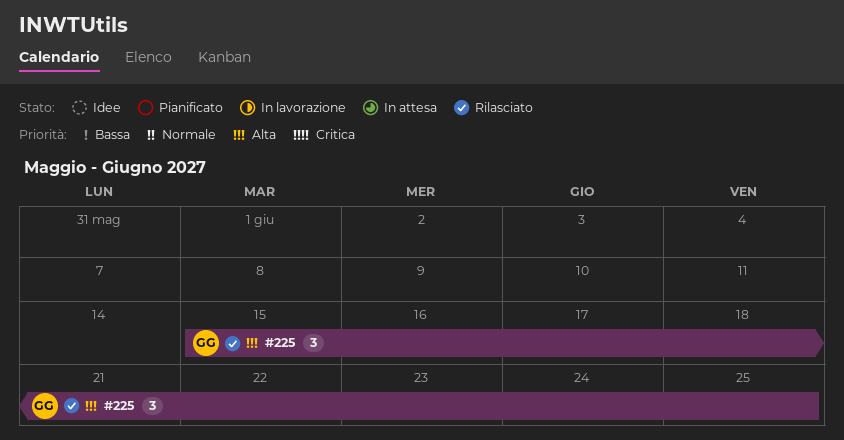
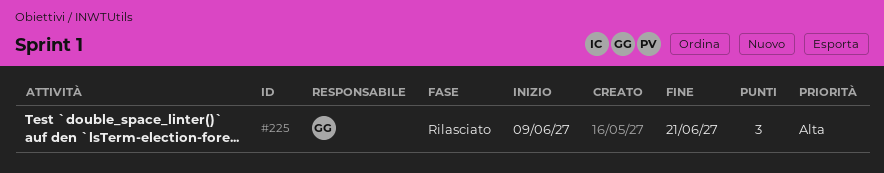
#225, start: Jun 15 -> Jun 9
#225, due: Jun 25 -> Jun 21

